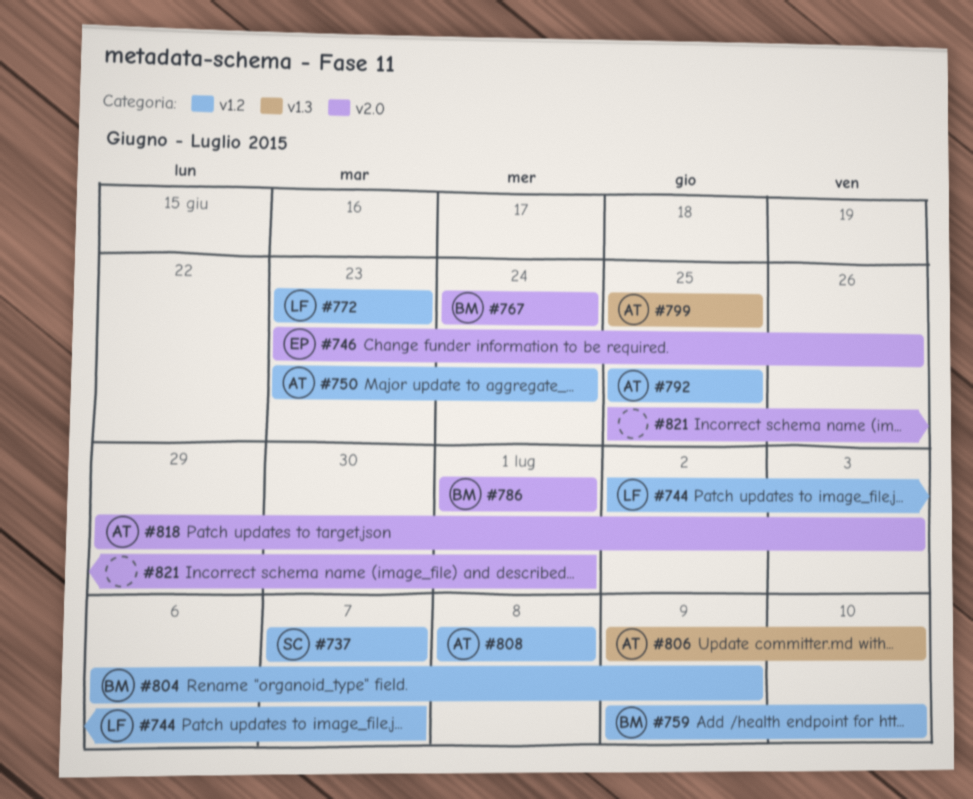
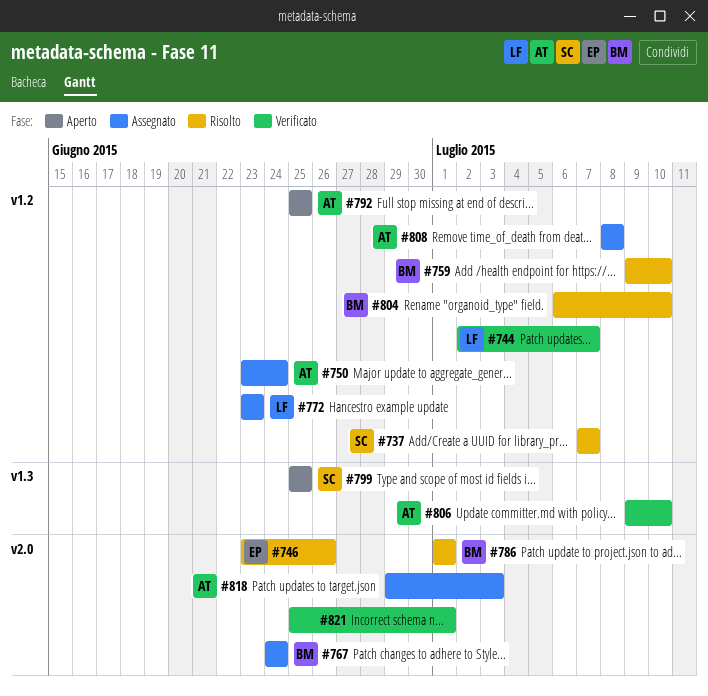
#799, owner: AT -> SC
#804, due: Jul 9 -> Jul 10

